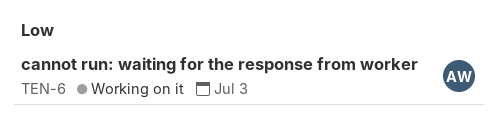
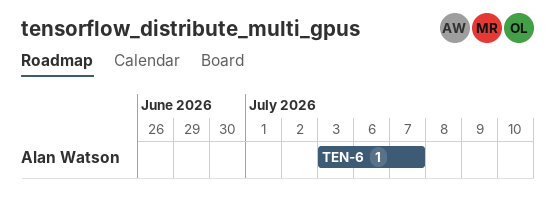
TEN-6, due: Jul 3 -> Jul 7

